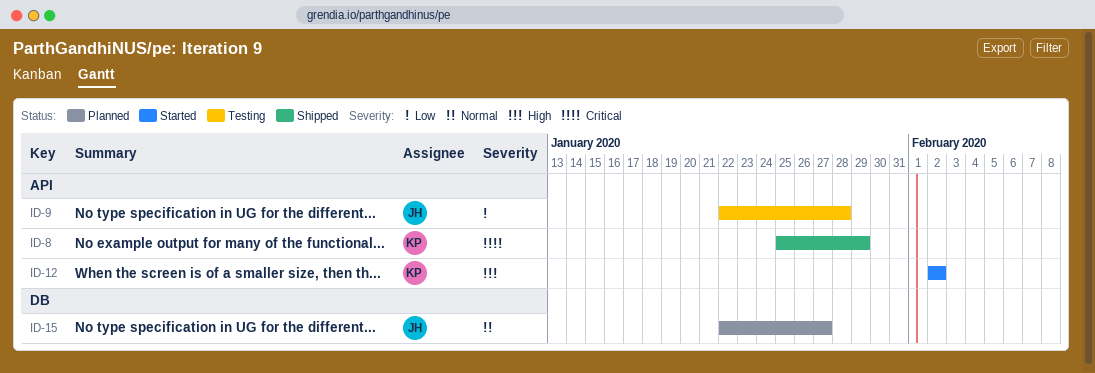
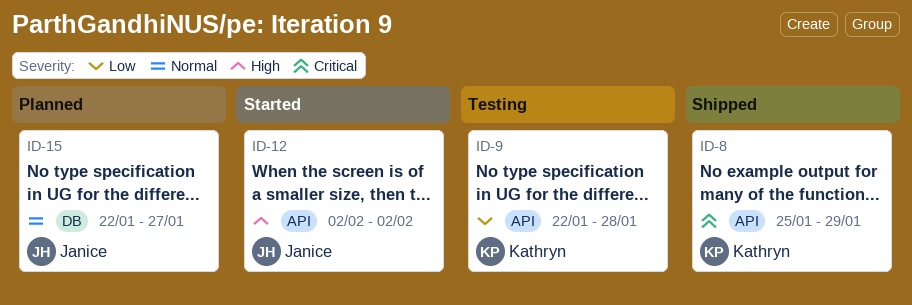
ID-9, owner: Janice -> Kathryn
ID-12, owner: Kathryn -> Janice

